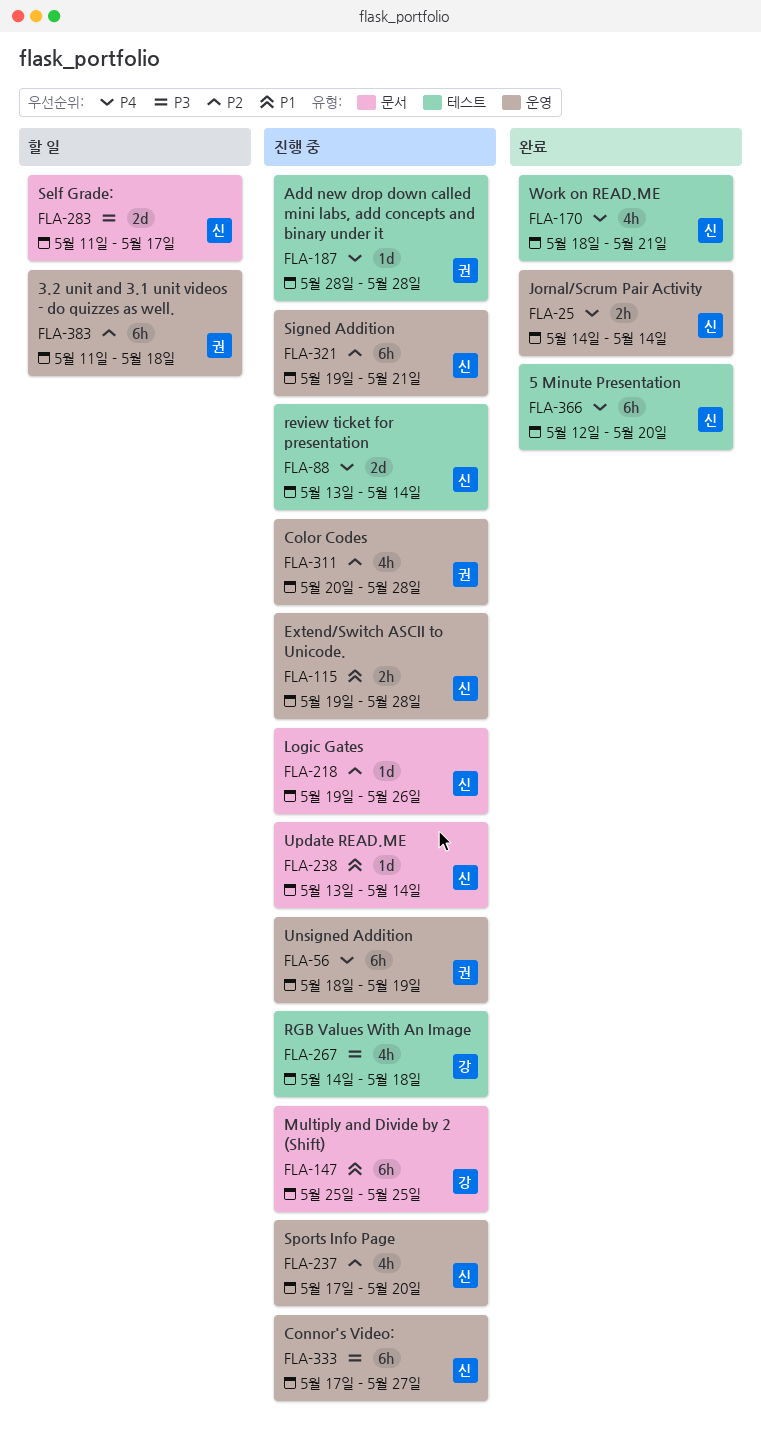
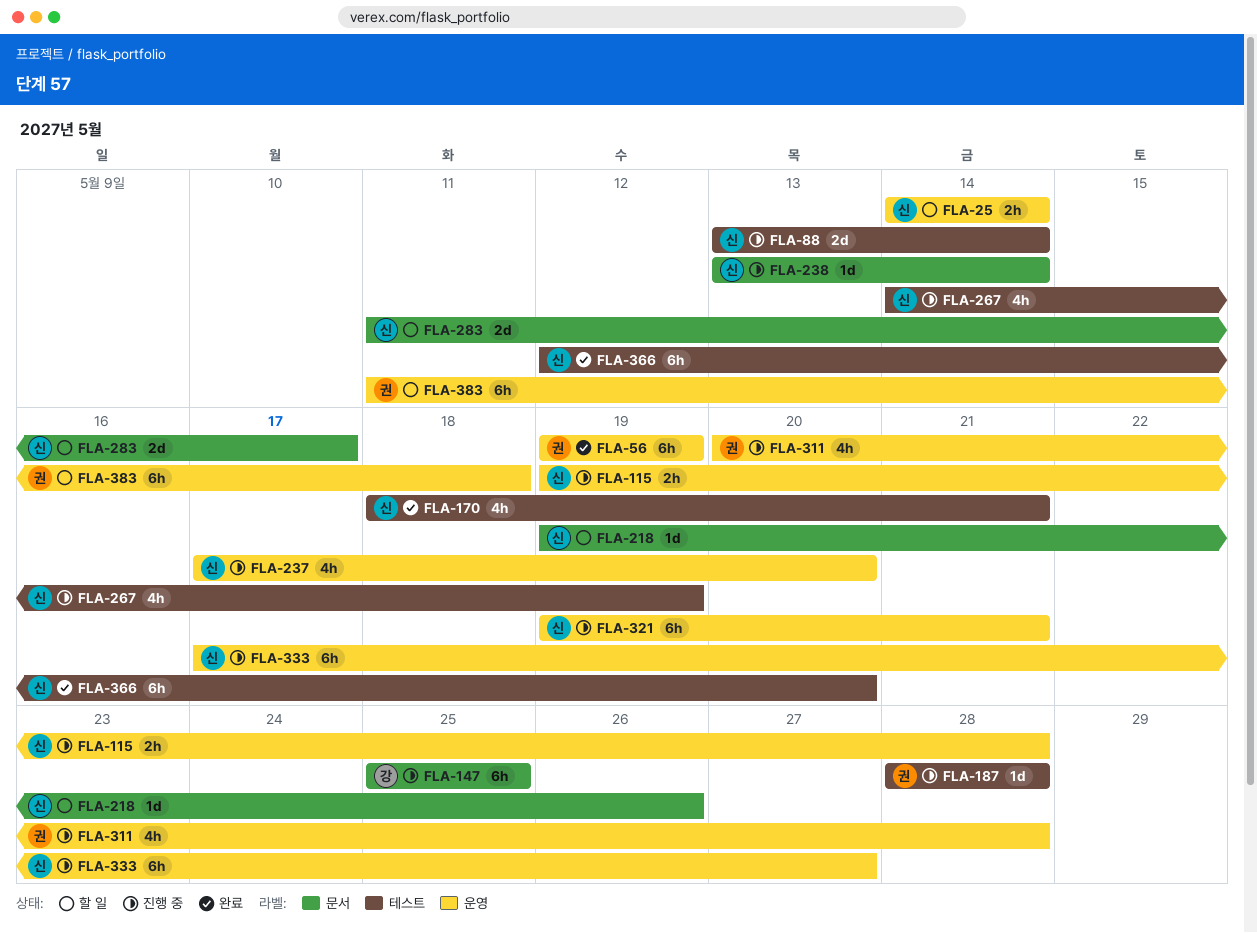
FLA-25, status: 완료 -> 할 일
FLA-56, status: 진행 중 -> 완료
FLA-56, start: May 18 -> May 19
FLA-218, status: 진행 중 -> 할 일
FLA-267, owner: 강 -> 신
FLA-267, due: May 18 -> May 19

